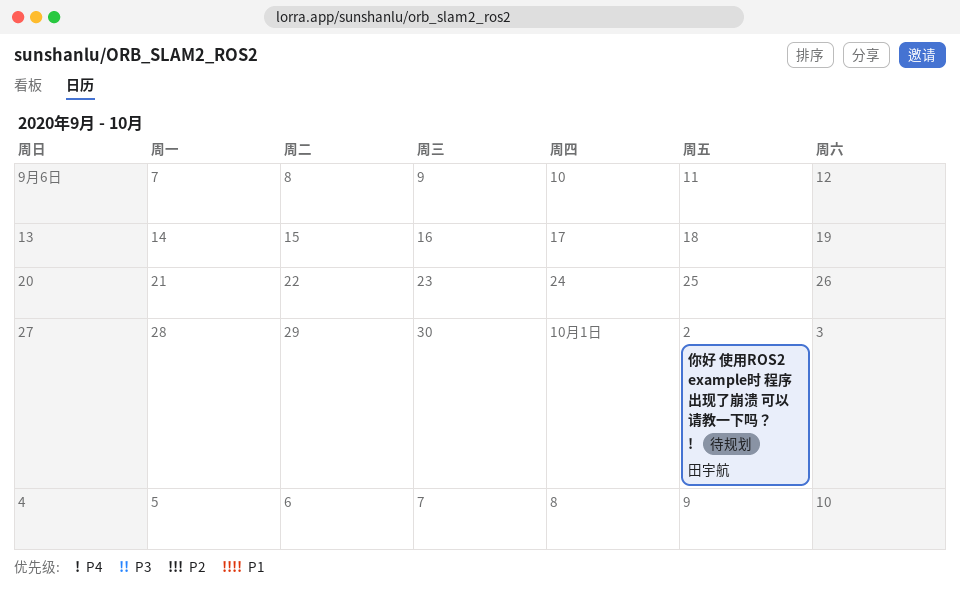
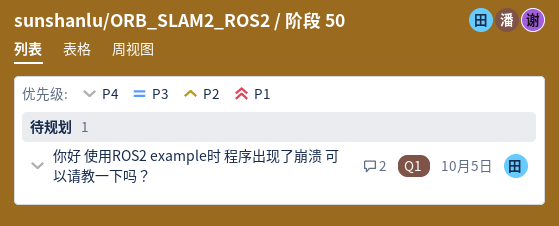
你好 使用ROS2 example时 程序出现了崩溃 可以请教一下吗？, due: Oct 2 -> Oct 5

